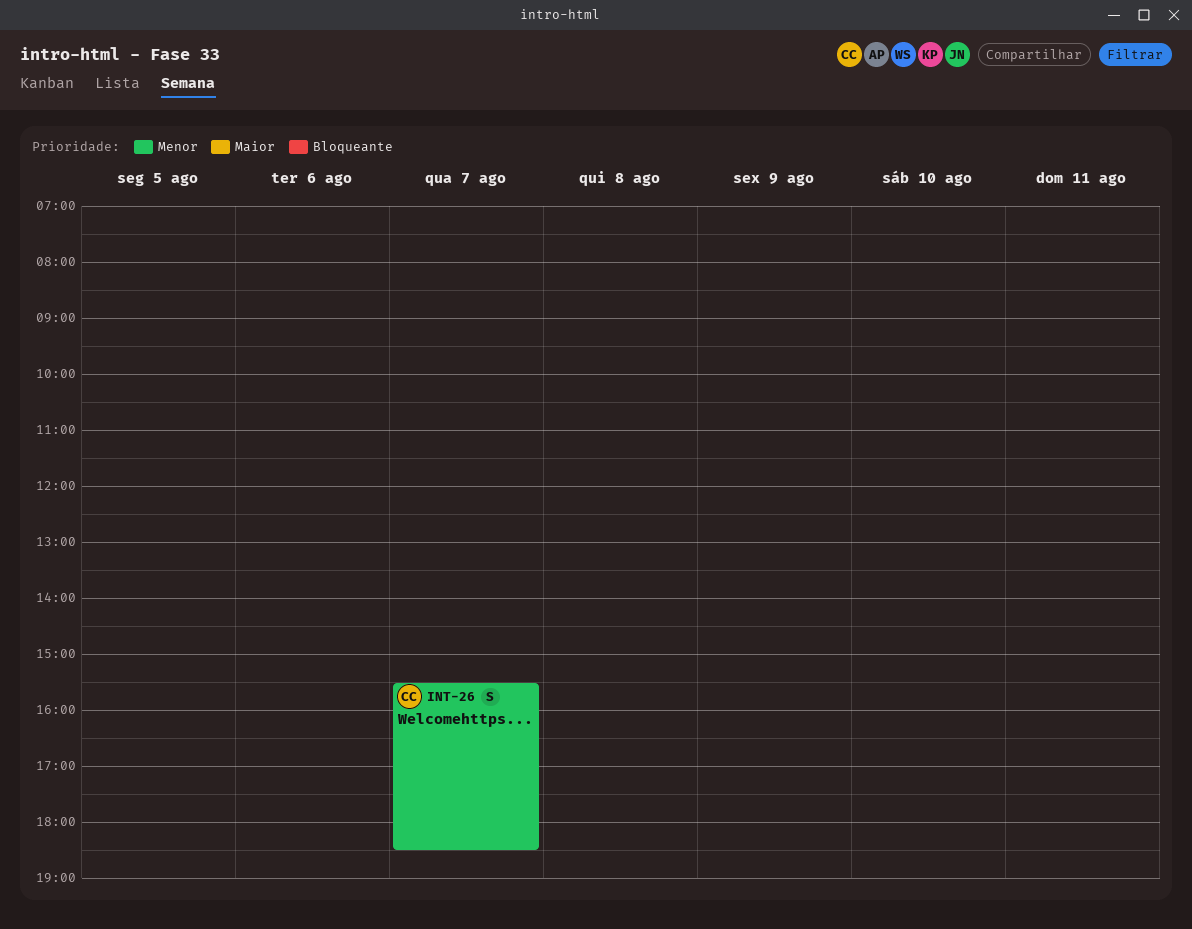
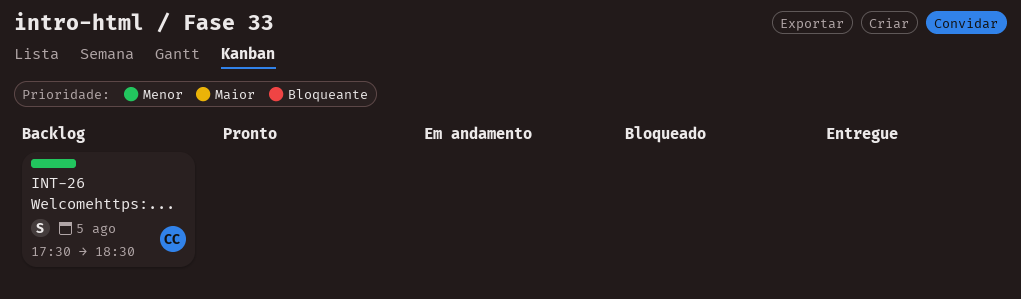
INT-26, day: Aug 7 -> Aug 5
INT-26, begins: 15:30 -> 17:30

